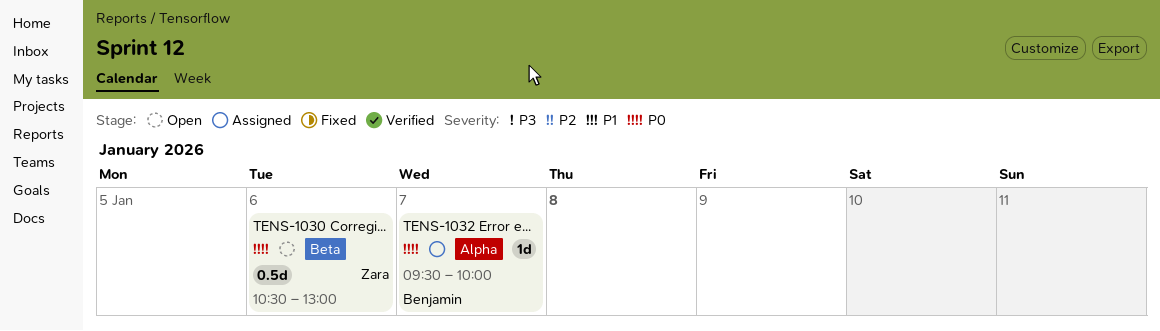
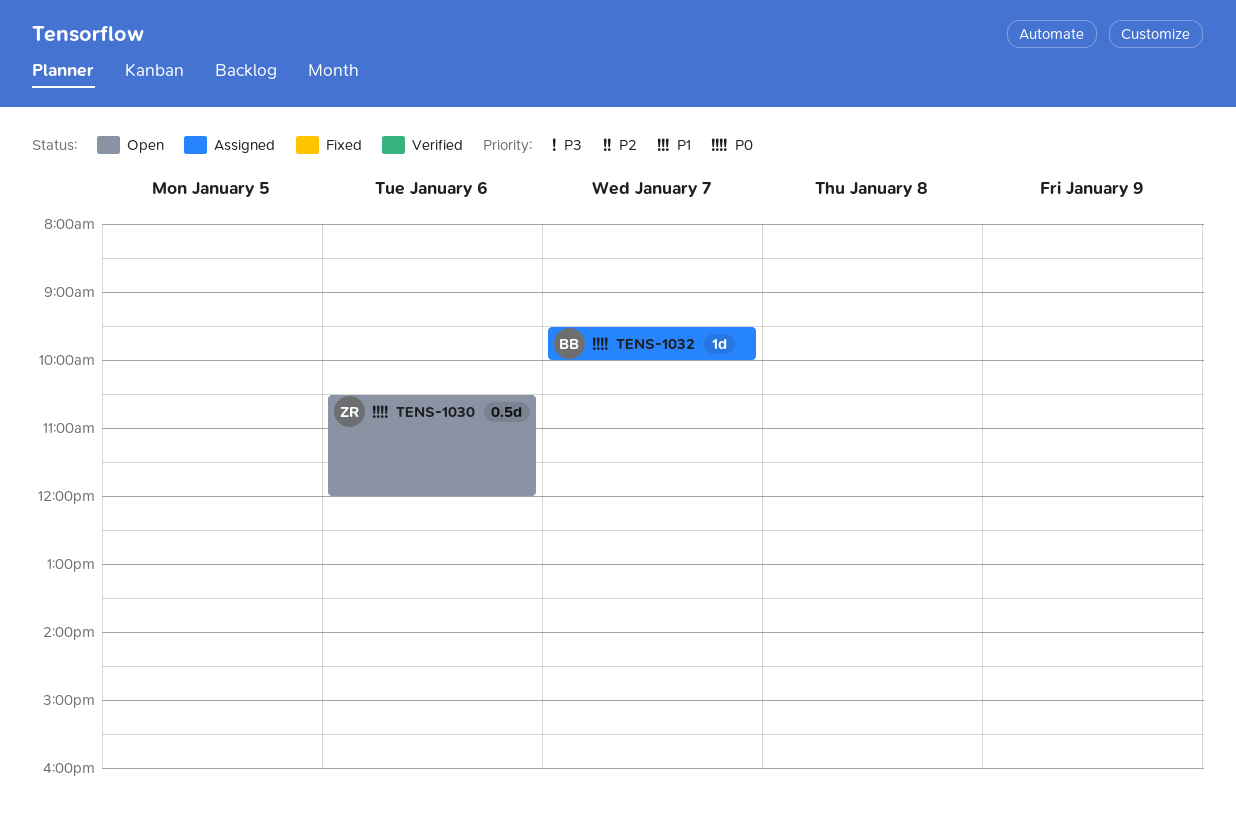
TENS-1030, ends: 13:00 -> 12:00

